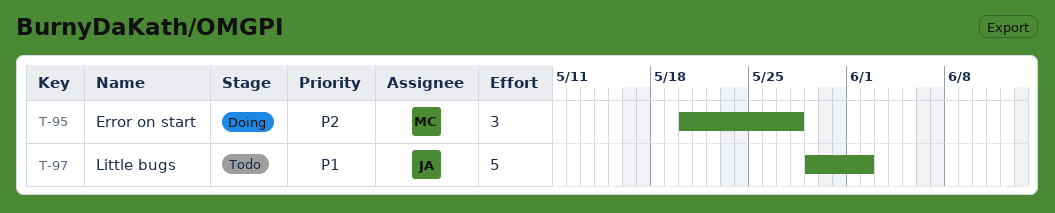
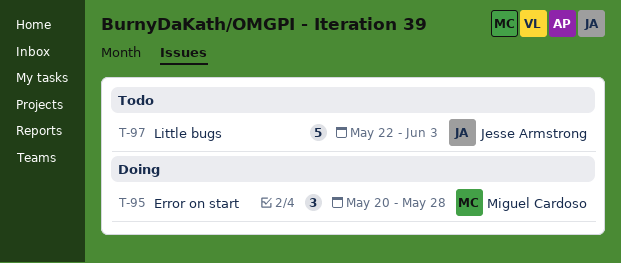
T-97, start: May 29 -> May 22
T-97, due: Jun 2 -> Jun 3

